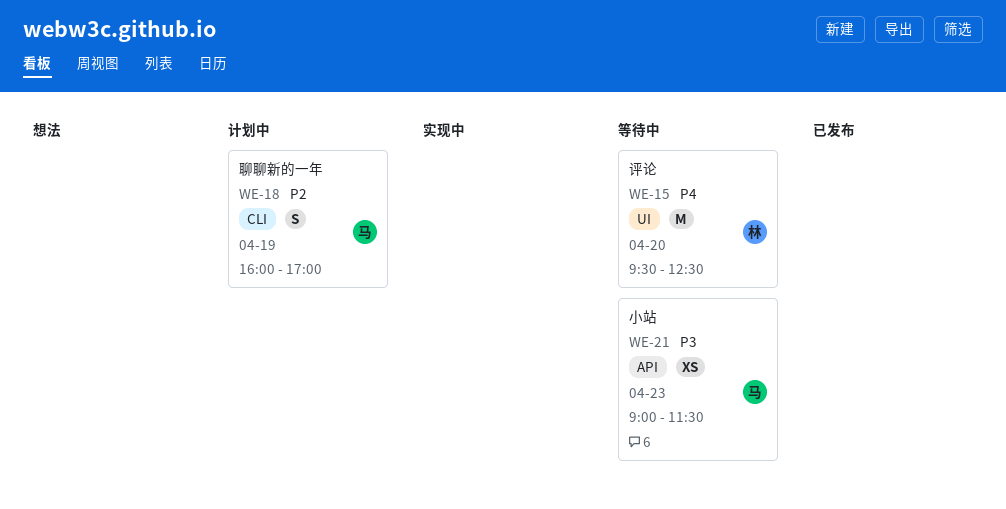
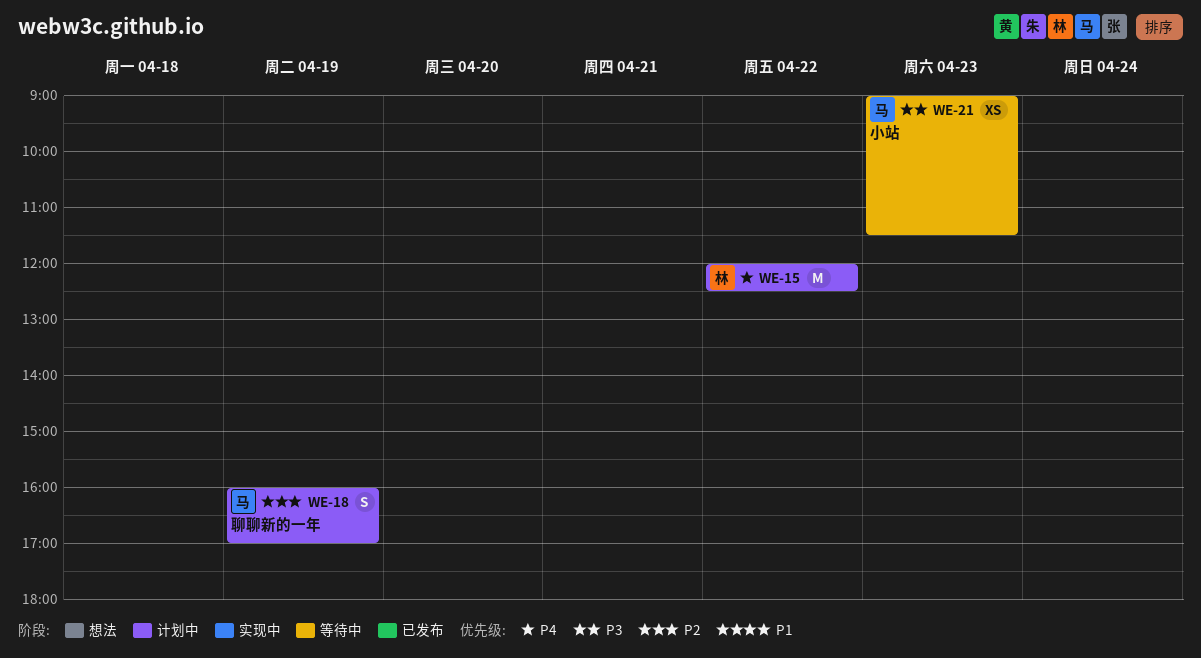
WE-15, status: 等待中 -> 计划中
WE-15, day: Apr 20 -> Apr 22
WE-15, begins: 09:30 -> 12:00

